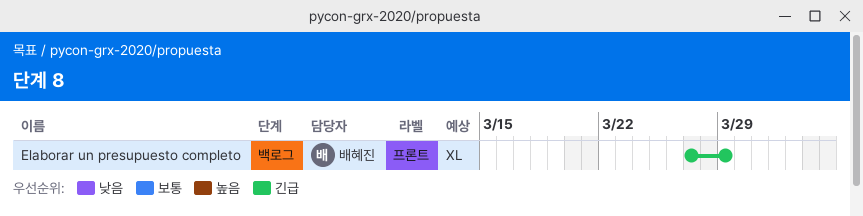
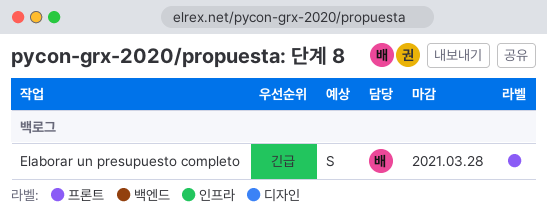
Elaborar un presupuesto completo, estimate: XL -> S
Elaborar un presupuesto completo, due: Mar 29 -> Mar 28

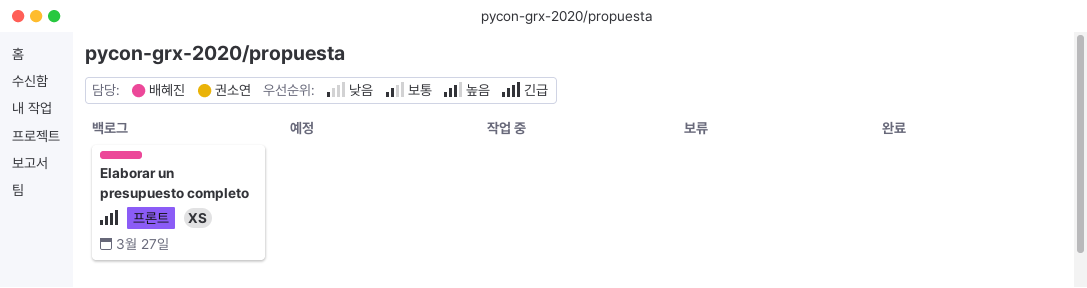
Elaborar un presupuesto completo, estimate: S -> XS
Elaborar un presupuesto completo, due: Mar 28 -> Mar 27

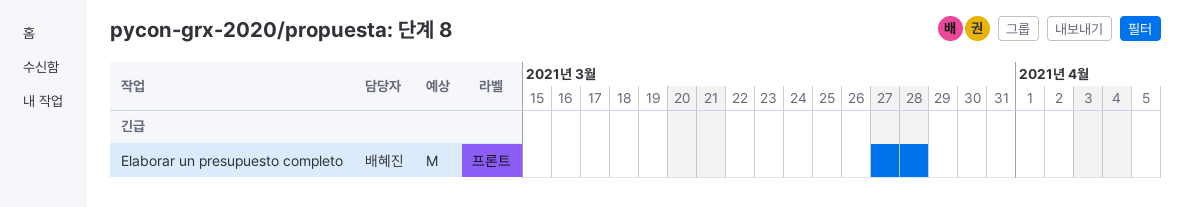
Elaborar un presupuesto completo, estimate: XS -> M
Elaborar un presupuesto completo, due: Mar 27 -> Mar 28

